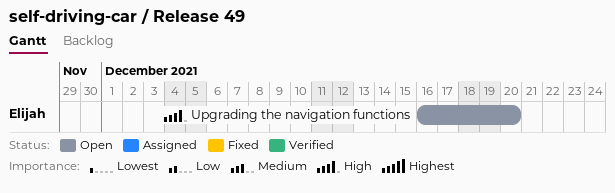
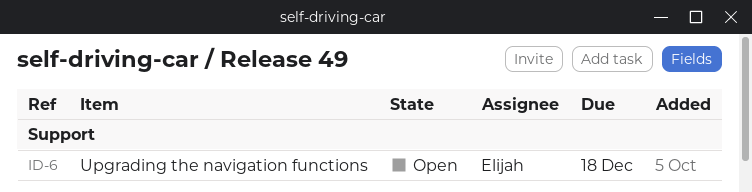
Upgrading the navigation functions, due: Dec 20 -> Dec 18

